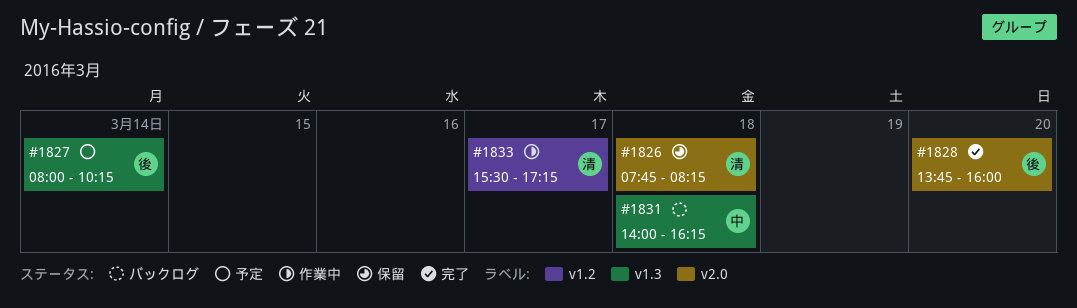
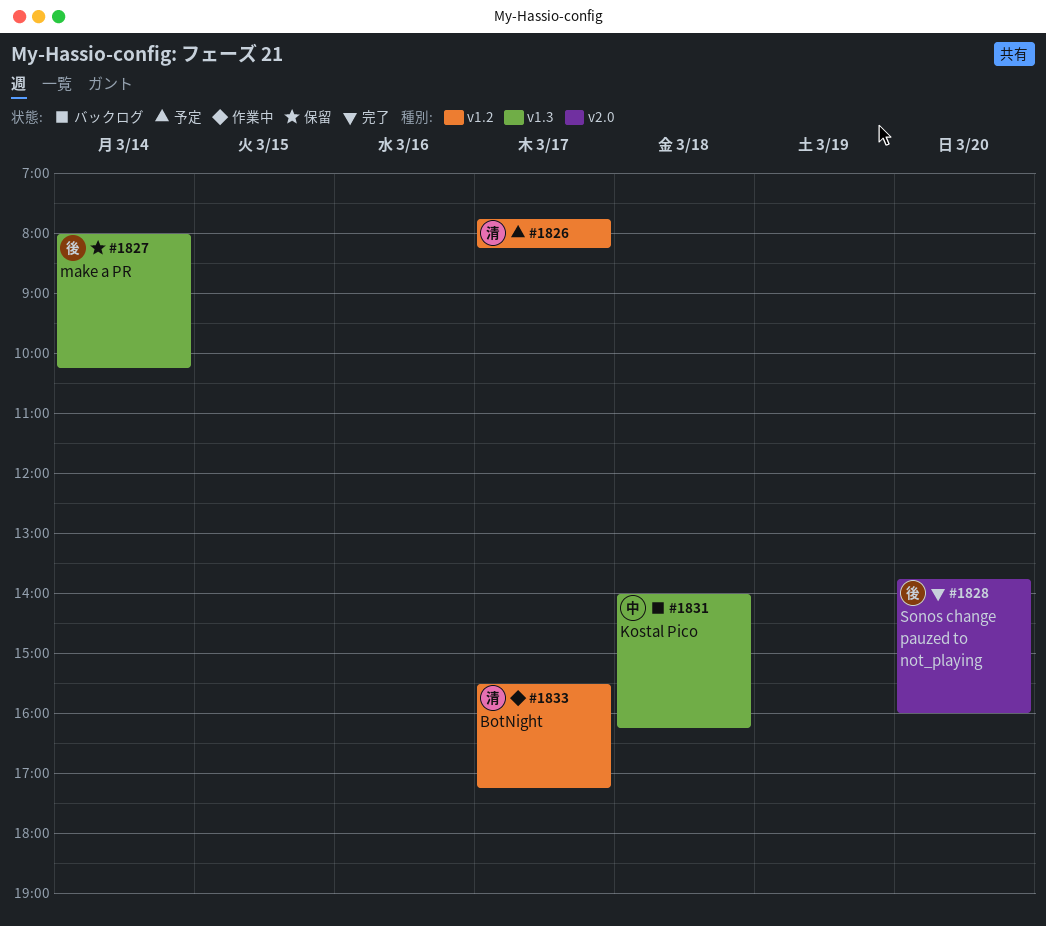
#1826, status: 保留 -> 予定
#1826, label: v2.0 -> v1.2
#1826, day: Mar 18 -> Mar 17
#1827, status: 予定 -> 保留

